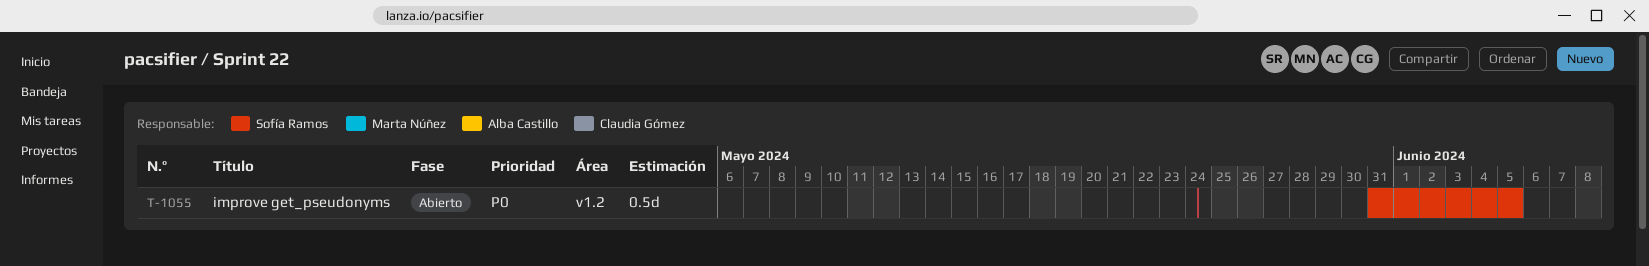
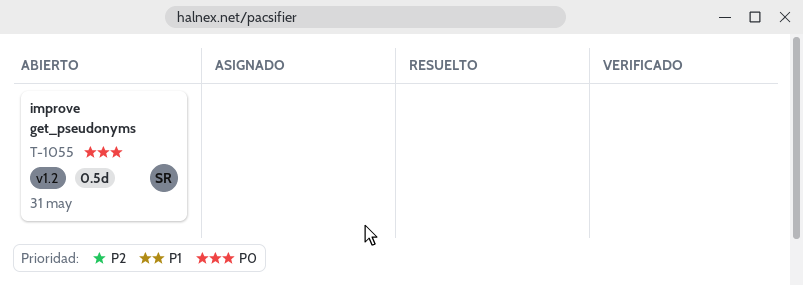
T-1055, due: Jun 5 -> May 31

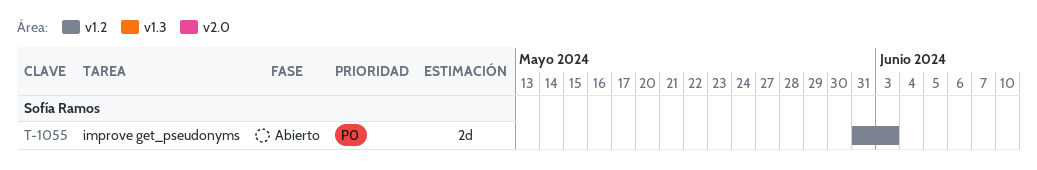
T-1055, estimate: 0.5d -> 2d
T-1055, due: May 31 -> Jun 3

